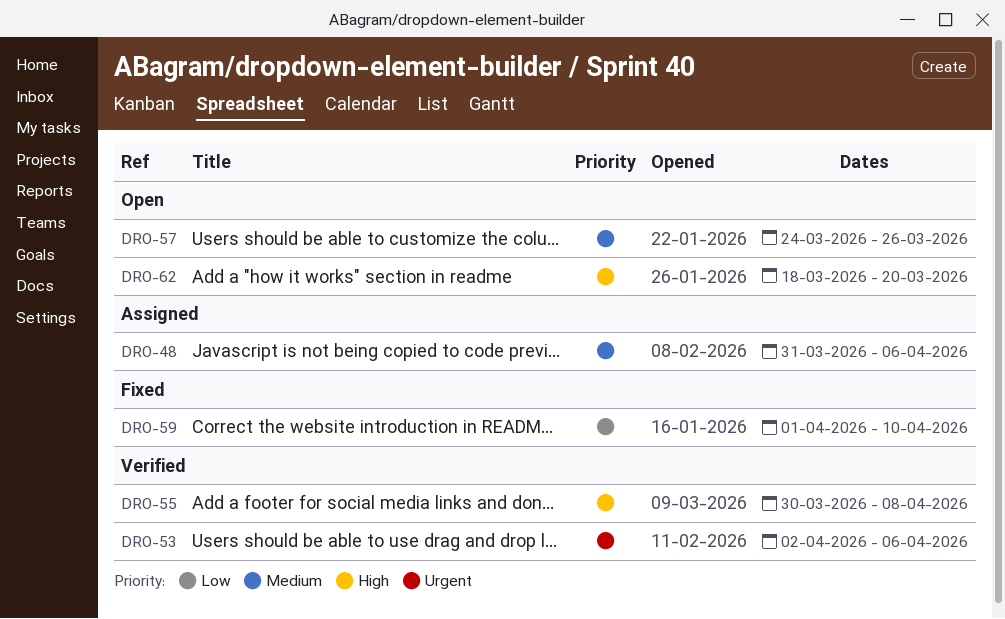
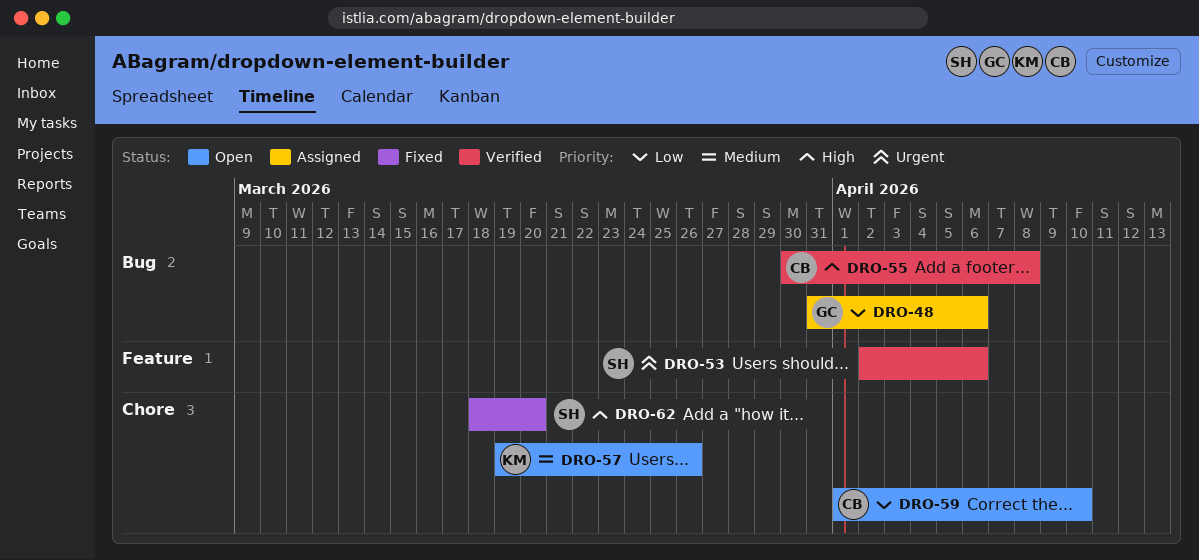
DRO-48, priority: Medium -> Low
DRO-57, start: Mar 24 -> Mar 19
DRO-59, status: Fixed -> Open
DRO-62, status: Open -> Fixed

